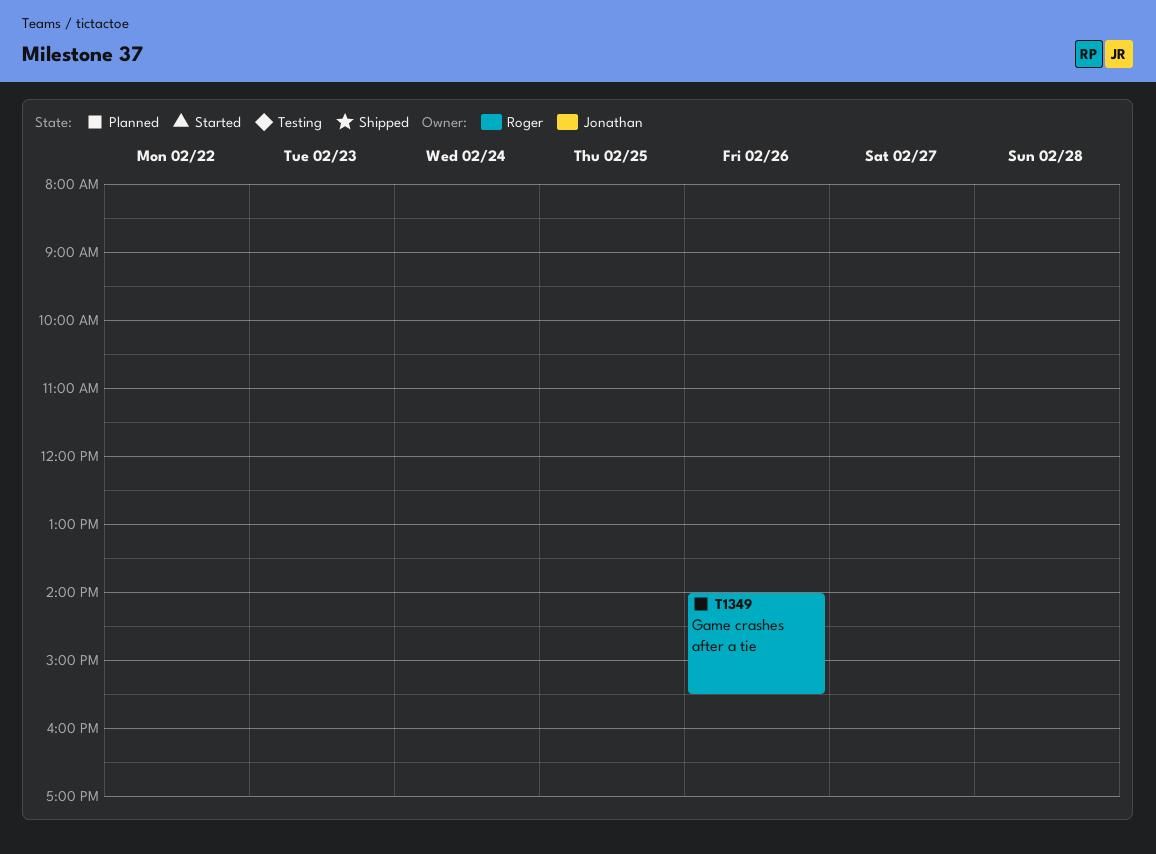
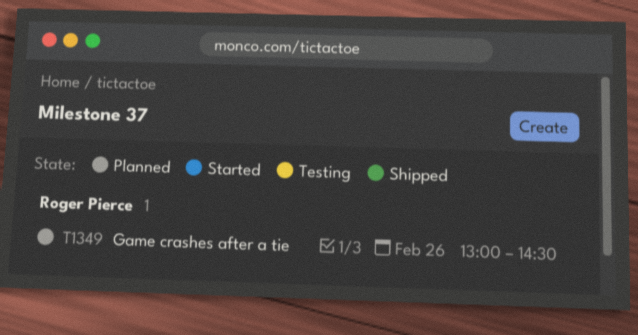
T1349, begins: 14:00 -> 13:00
T1349, ends: 15:30 -> 14:30

